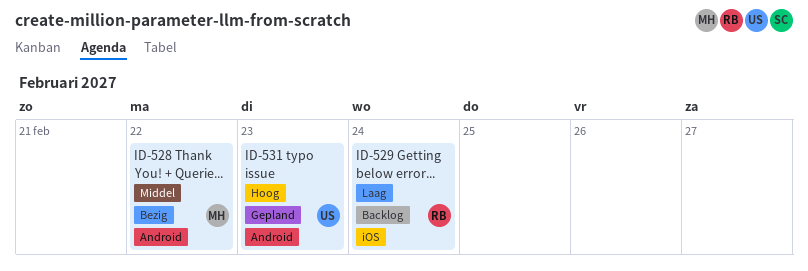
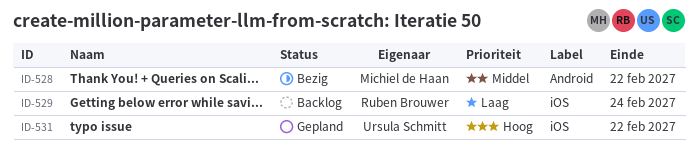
ID-531, label: Android -> iOS
ID-531, due: Feb 23 -> Feb 22

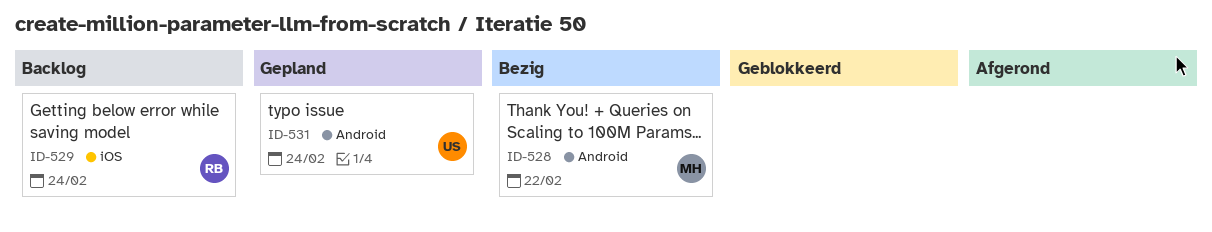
ID-531, label: iOS -> Android
ID-531, due: Feb 22 -> Feb 24

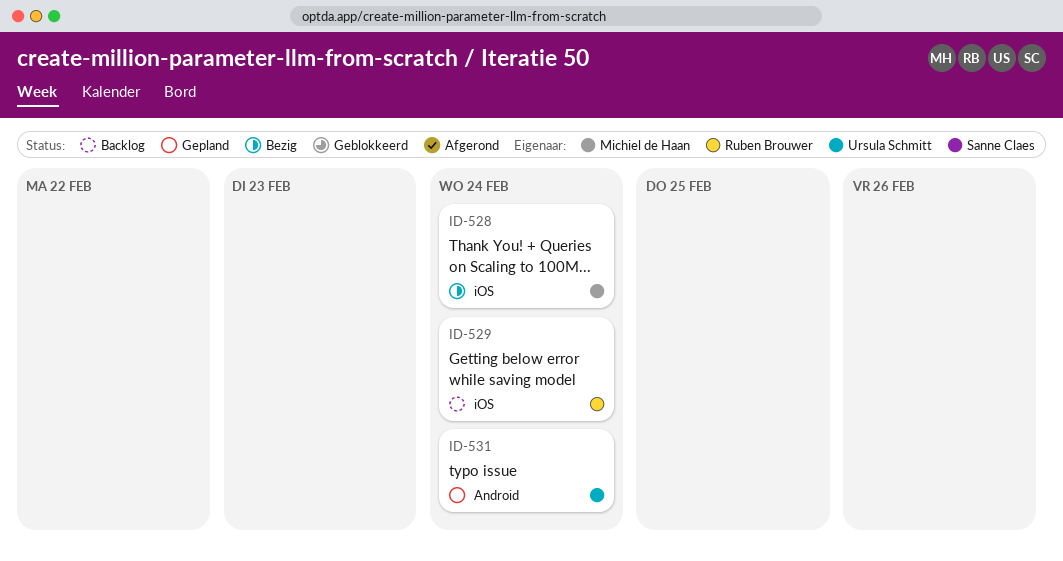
ID-528, label: Android -> iOS
ID-528, due: Feb 22 -> Feb 24

